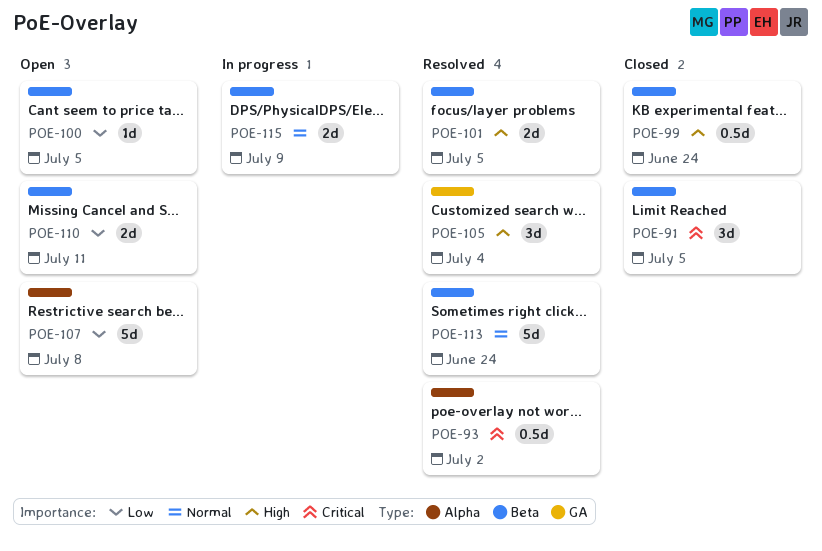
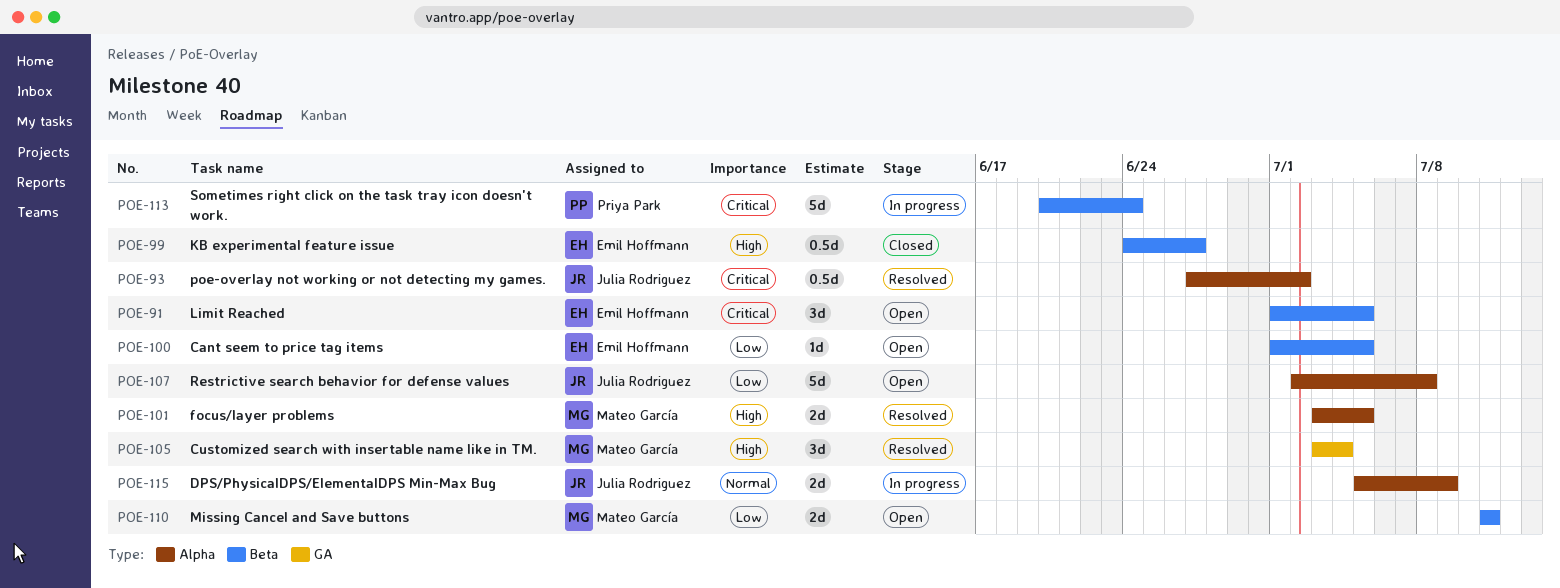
POE-91, status: Closed -> Open
POE-99, due: Jun 24 -> Jun 27
POE-101, label: Beta -> Alpha
POE-113, status: Resolved -> In progress
POE-113, priority: Normal -> Critical
POE-115, label: Beta -> Alpha

